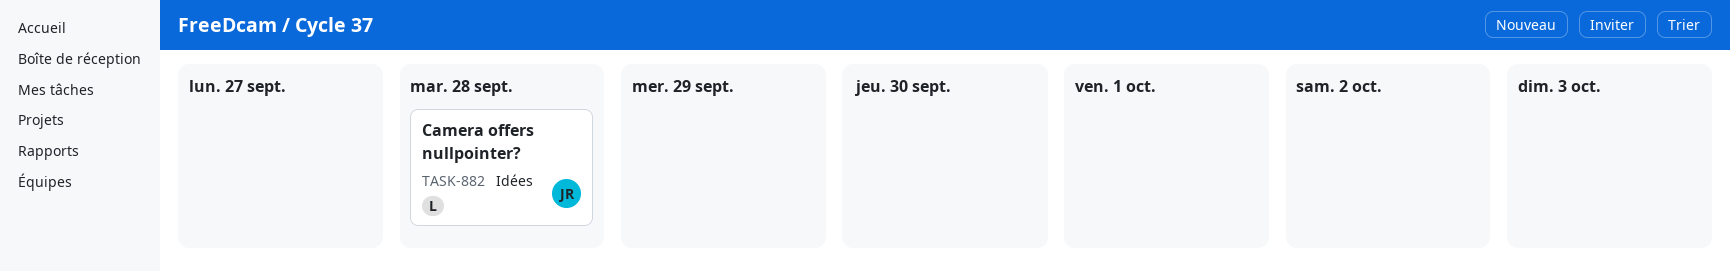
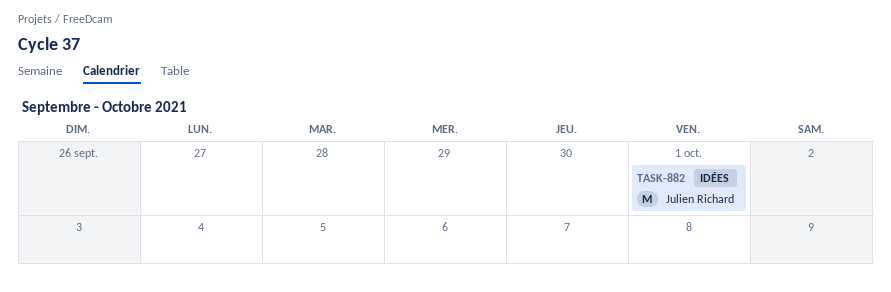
TASK-882, estimate: L -> M
TASK-882, due: Sep 28 -> Oct 1

